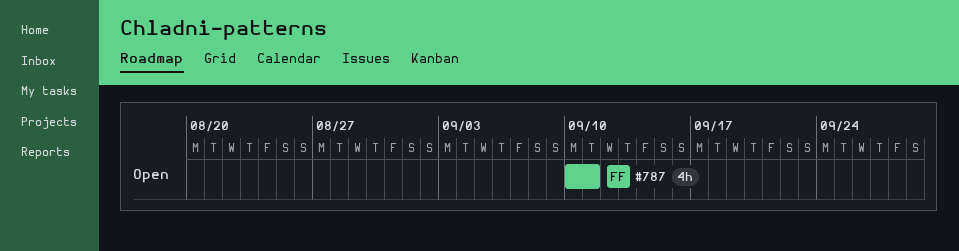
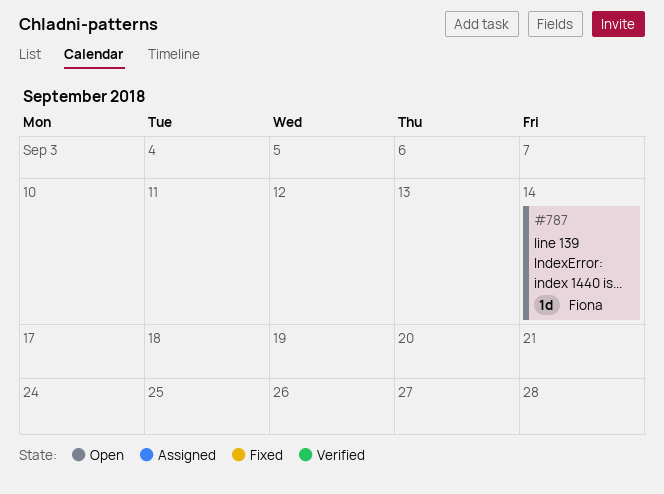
#787, estimate: 4h -> 1d
#787, due: Sep 11 -> Sep 14

